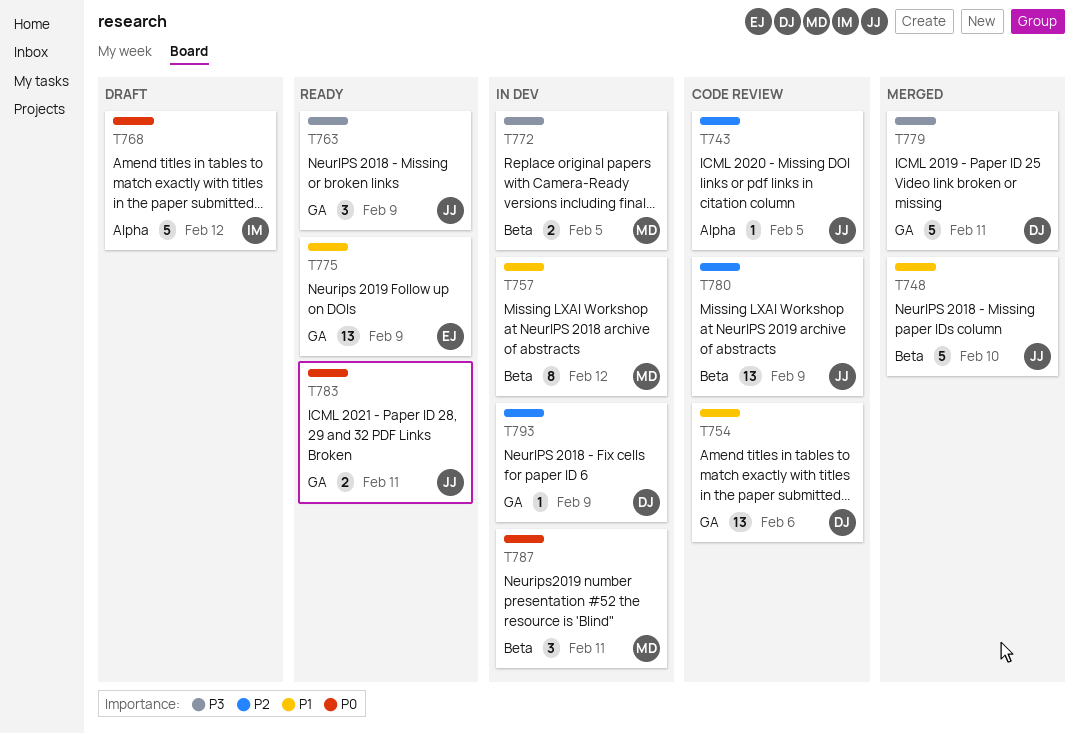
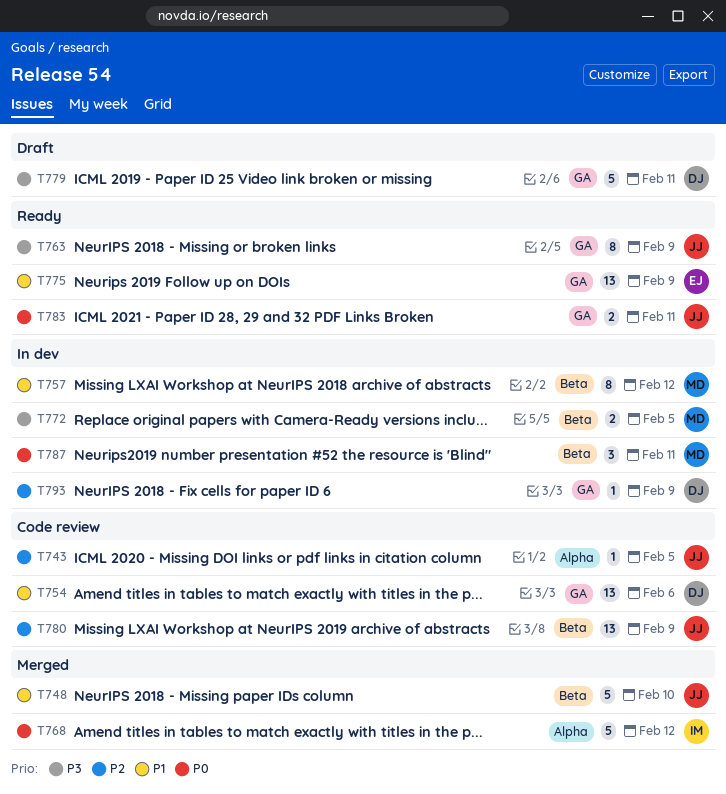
T763, estimate: 3 -> 8
T768, status: Draft -> Merged
T779, status: Merged -> Draft

